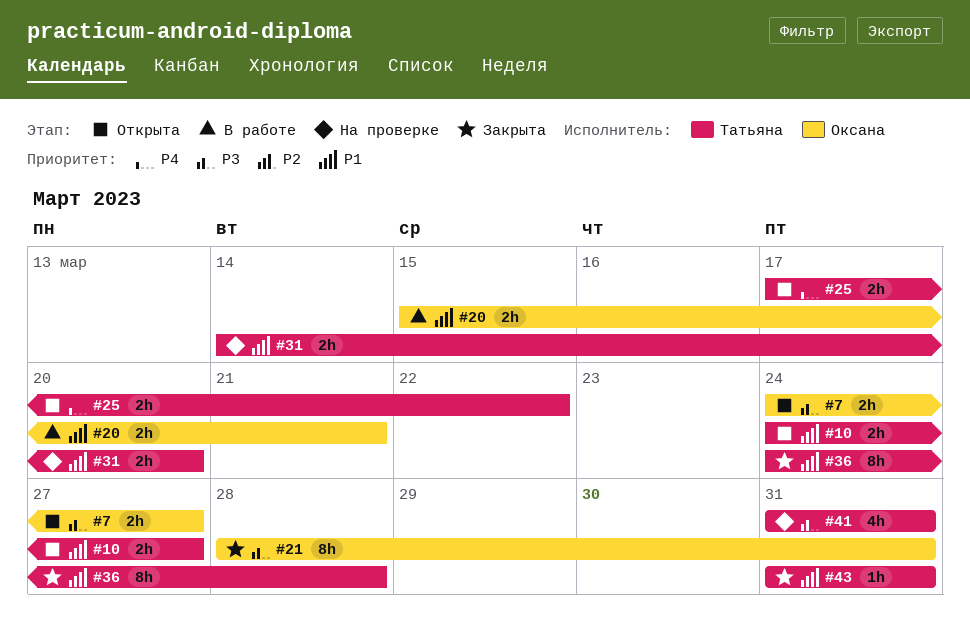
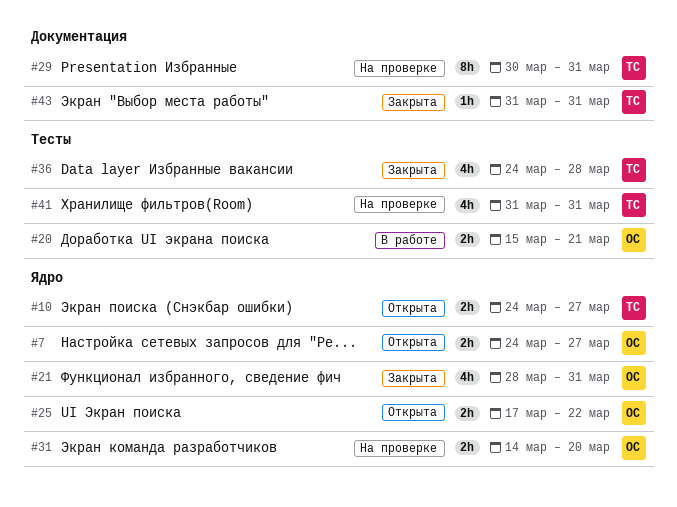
#21, estimate: 8h -> 4h
#25, owner: Татьяна -> Оксана
#29: none -> present
#31, owner: Татьяна -> Оксана
#36, estimate: 8h -> 4h

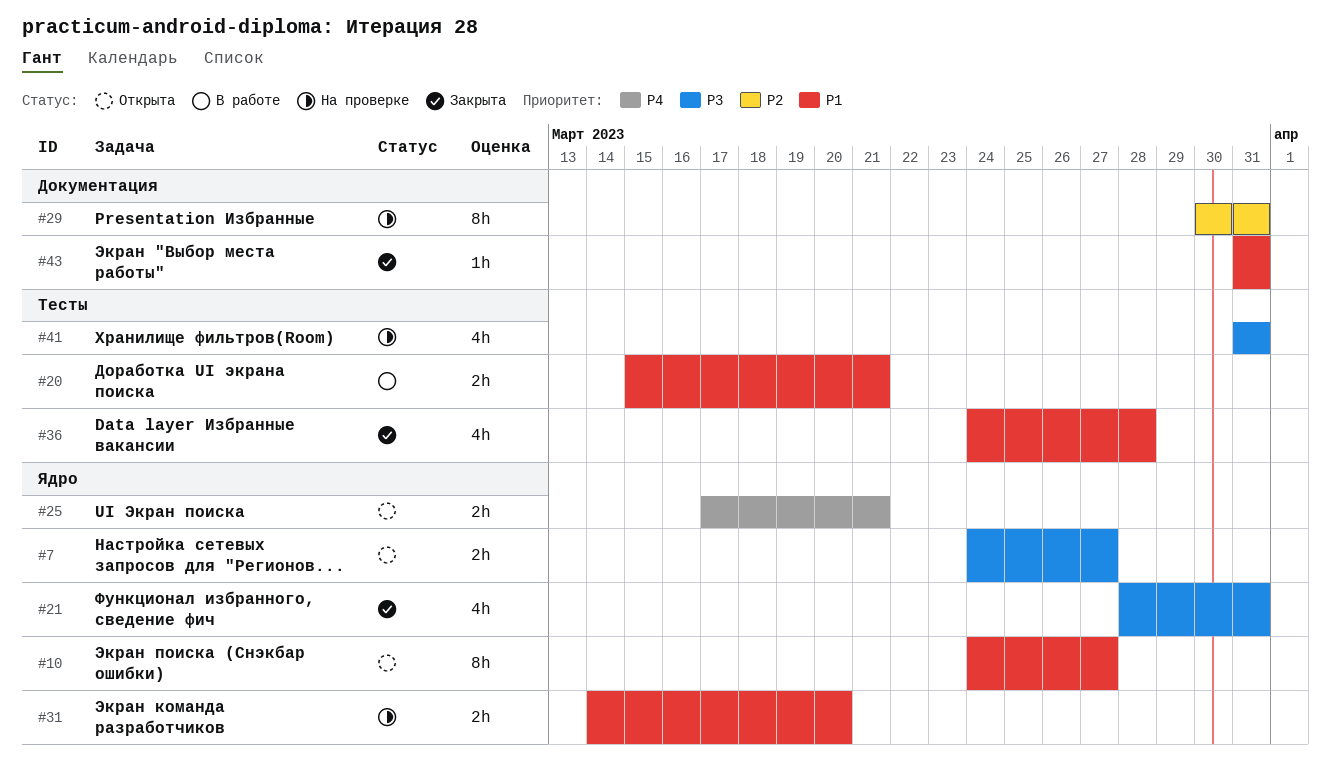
#10, estimate: 2h -> 8h
#25, due: Mar 22 -> Mar 21

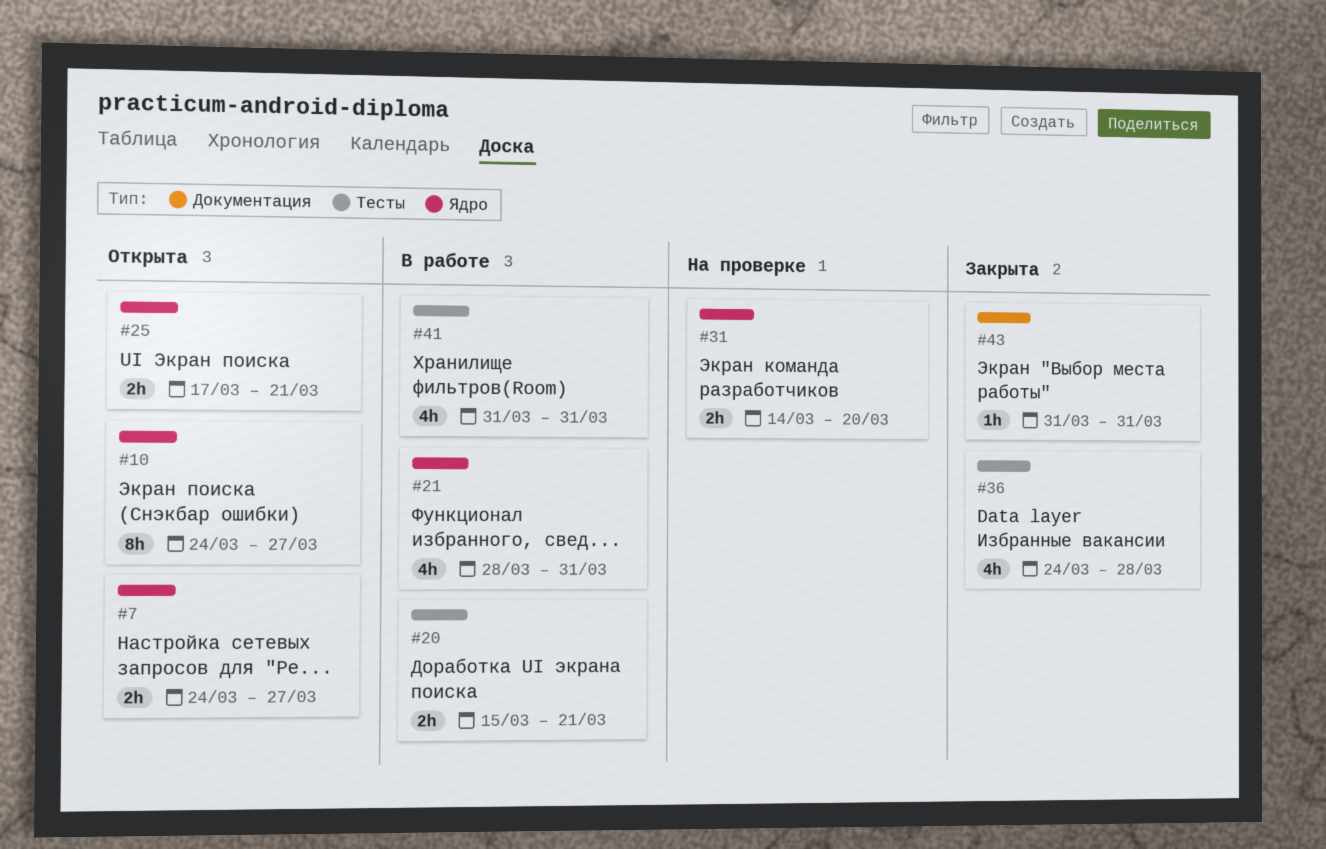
#21, status: Закрыта -> В работе
#29: present -> none
#41, status: На проверке -> В работе

